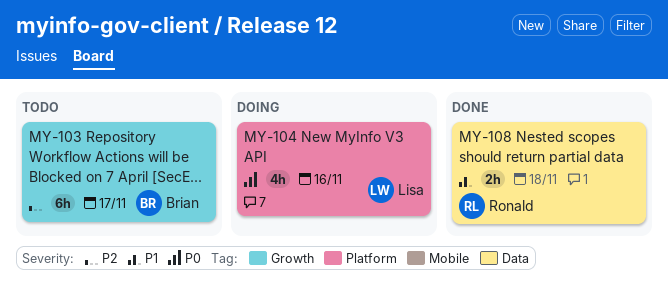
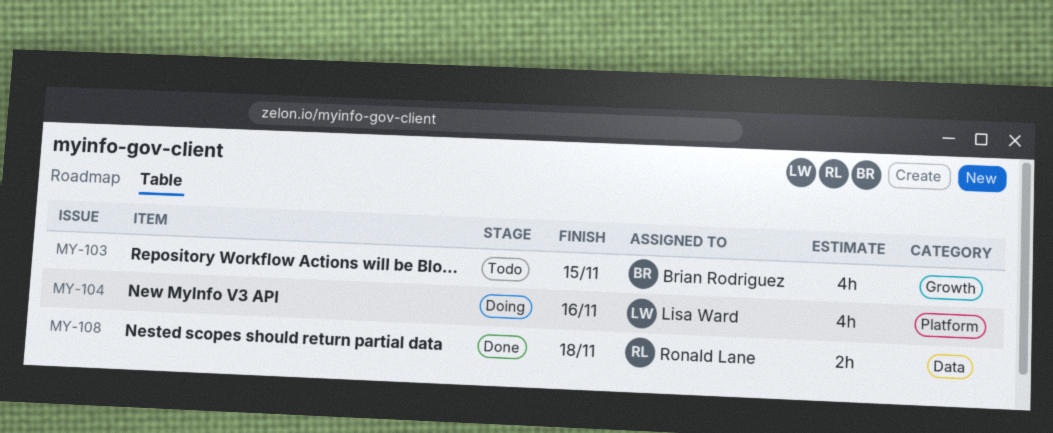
MY-103, estimate: 6h -> 4h
MY-103, due: Nov 17 -> Nov 15

